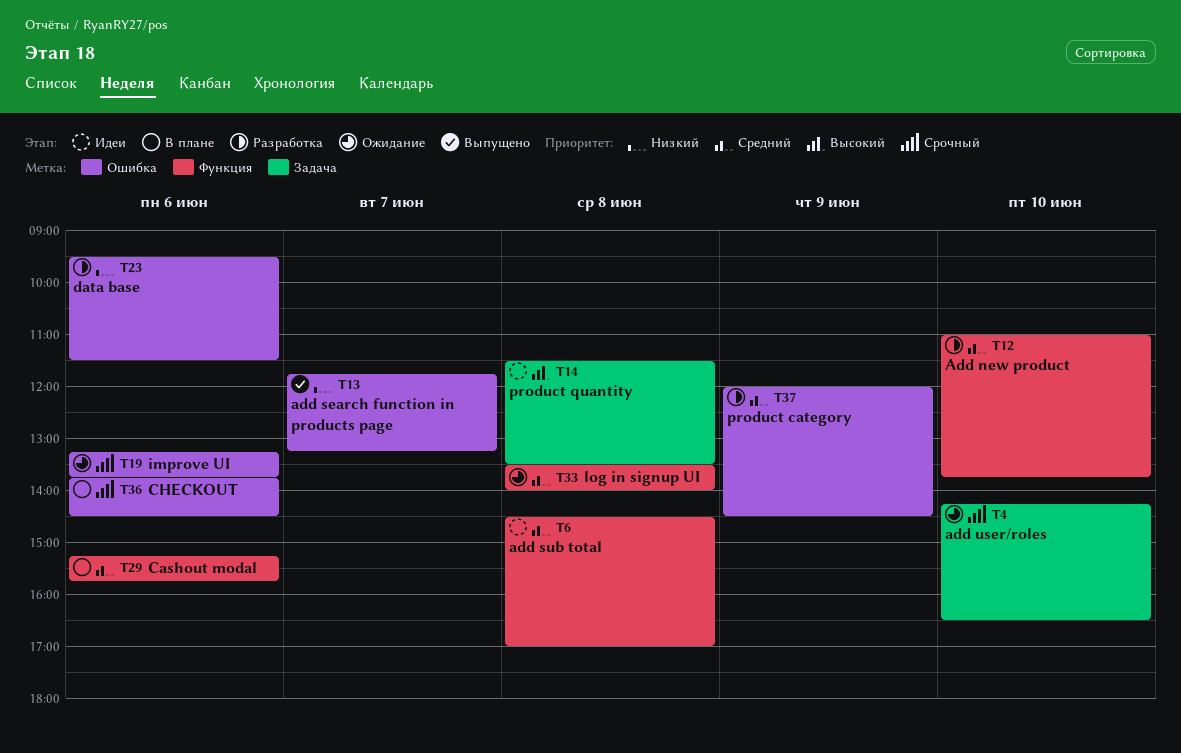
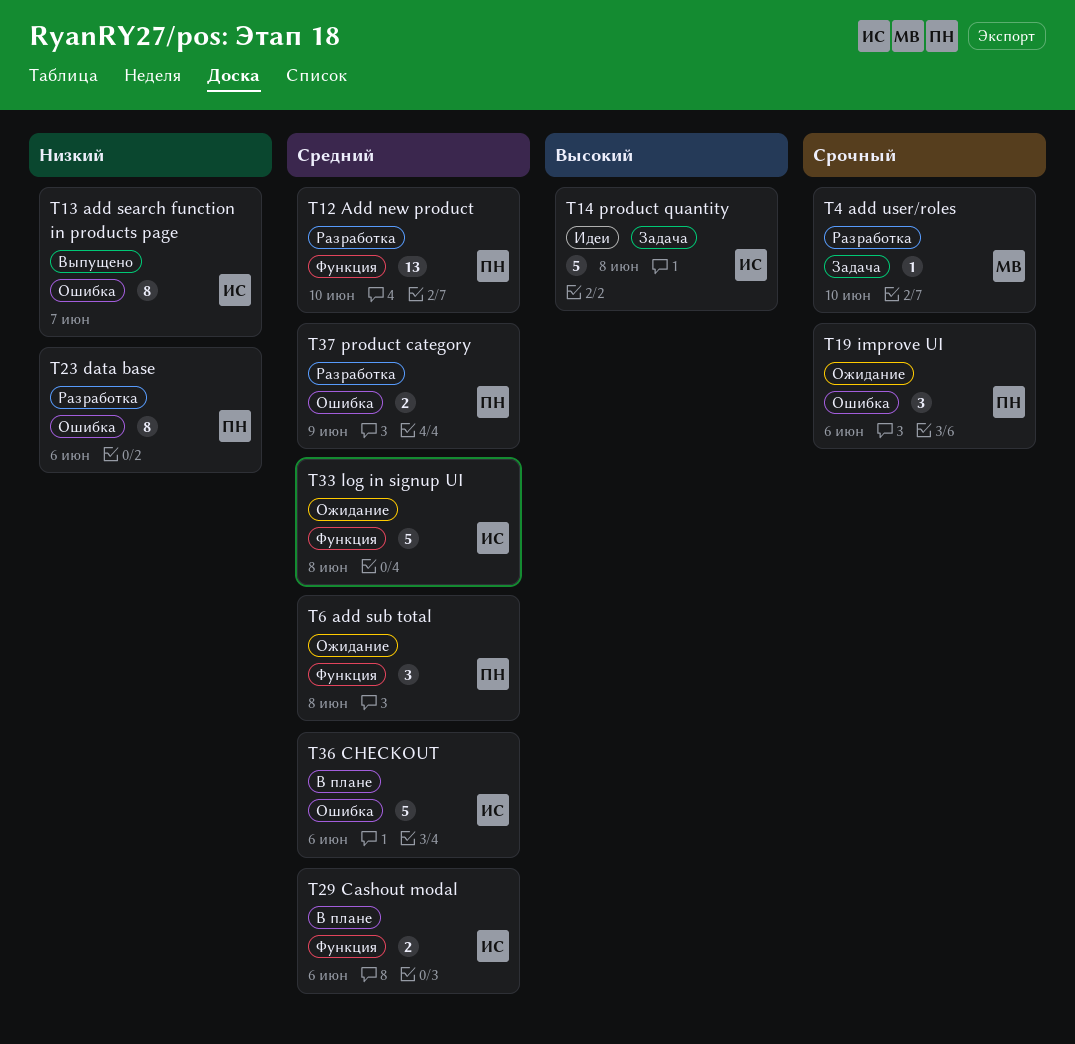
T4, status: Ожидание -> Разработка
T6, status: Идеи -> Ожидание
T36, priority: Срочный -> Средний

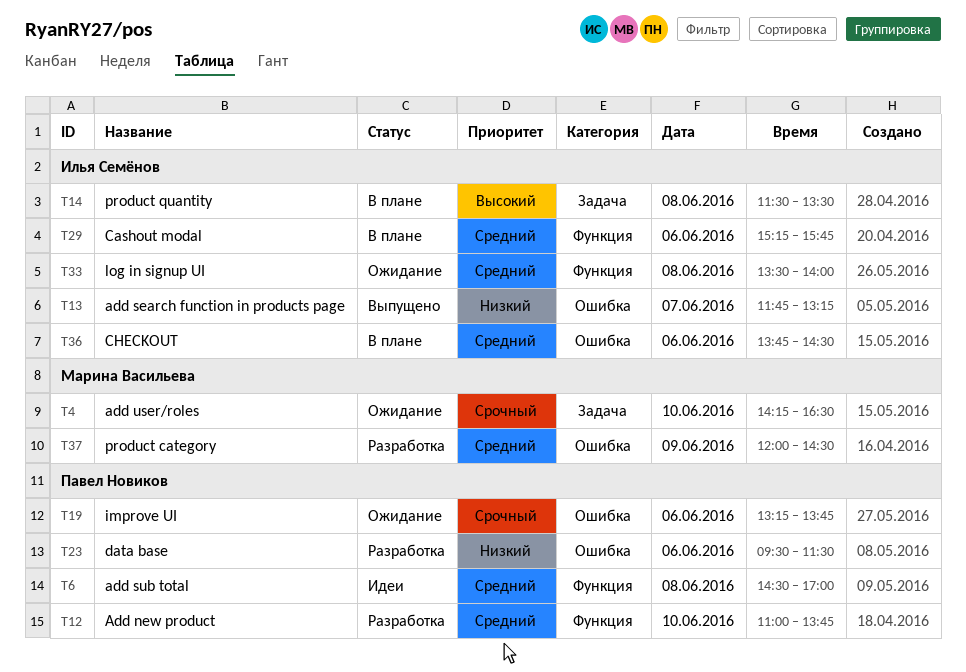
T4, status: Разработка -> Ожидание
T6, status: Ожидание -> Идеи
T14, status: Идеи -> В плане
T37, owner: Павел Новиков -> Марина Васильева

